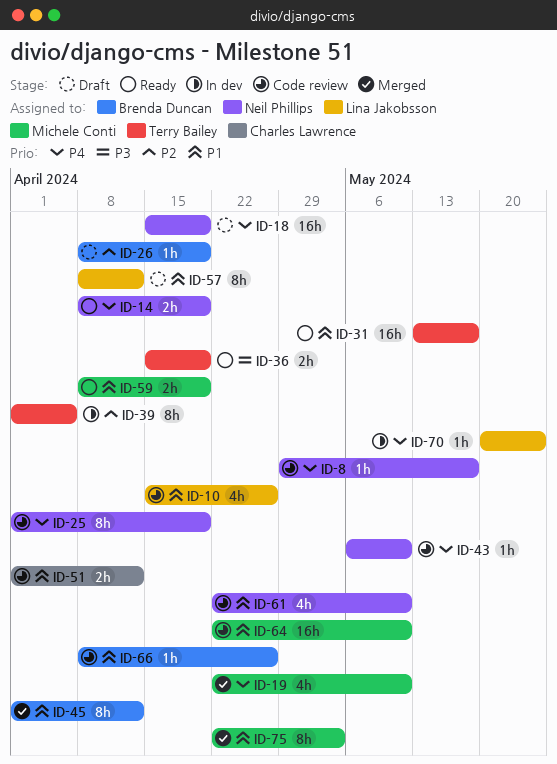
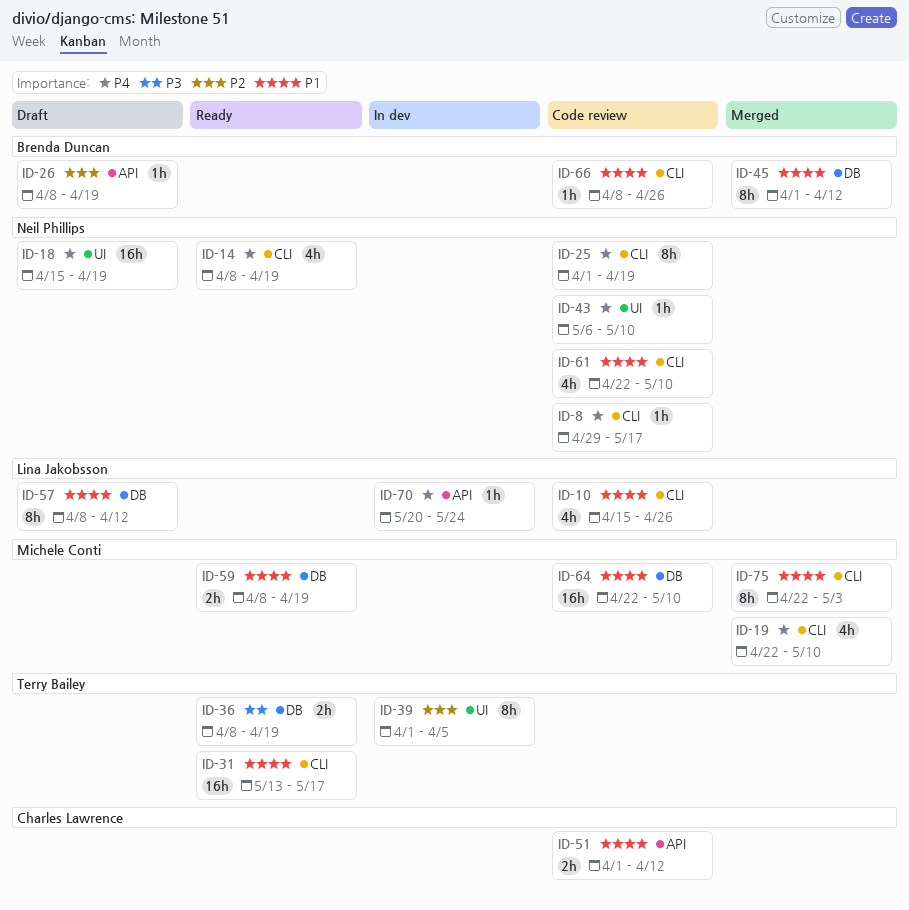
ID-14, estimate: 2h -> 4h
ID-36, start: Apr 15 -> Apr 8

